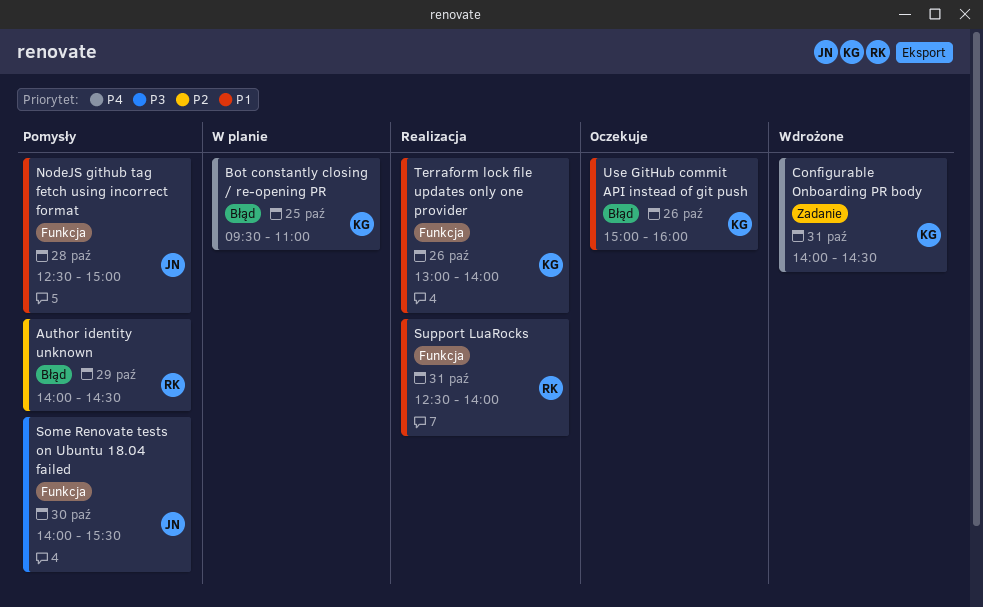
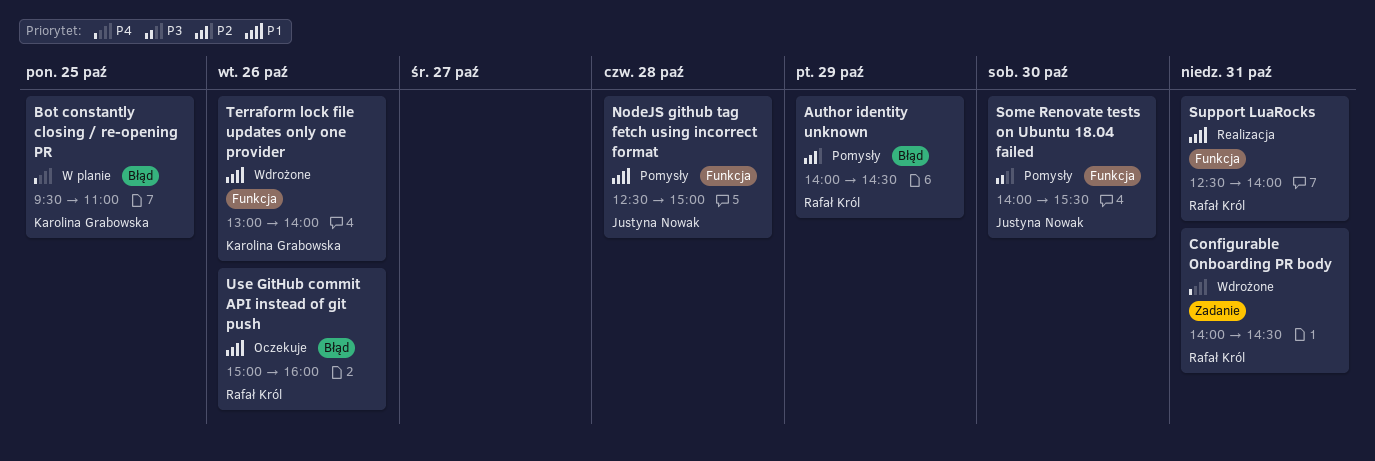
Configurable Onboarding PR body, owner: Karolina Grabowska -> Rafał Król
Terraform lock file updates only one provider, status: Realizacja -> Wdrożone
Use GitHub commit API instead of git push, owner: Karolina Grabowska -> Rafał Król

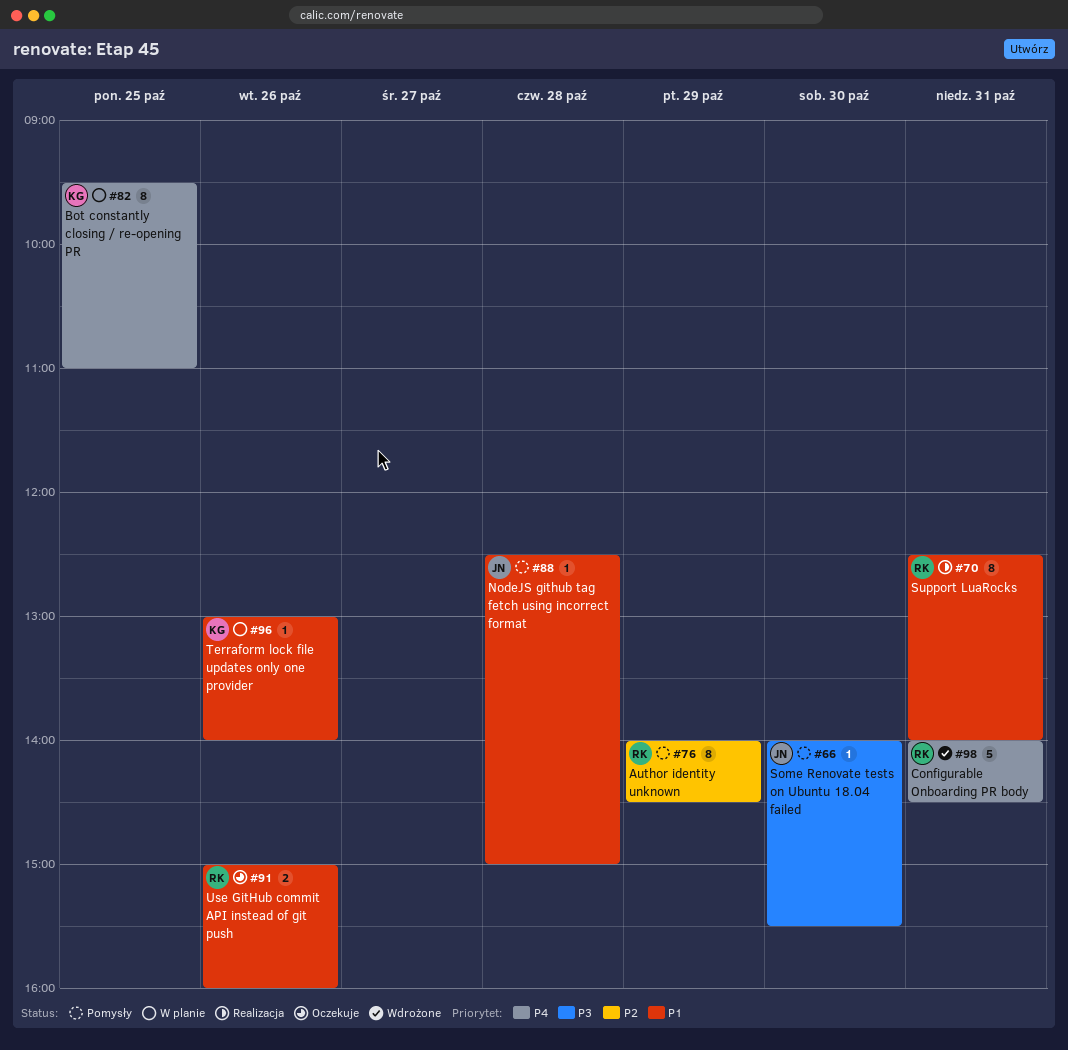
Terraform lock file updates only one provider, status: Wdrożone -> W planie

